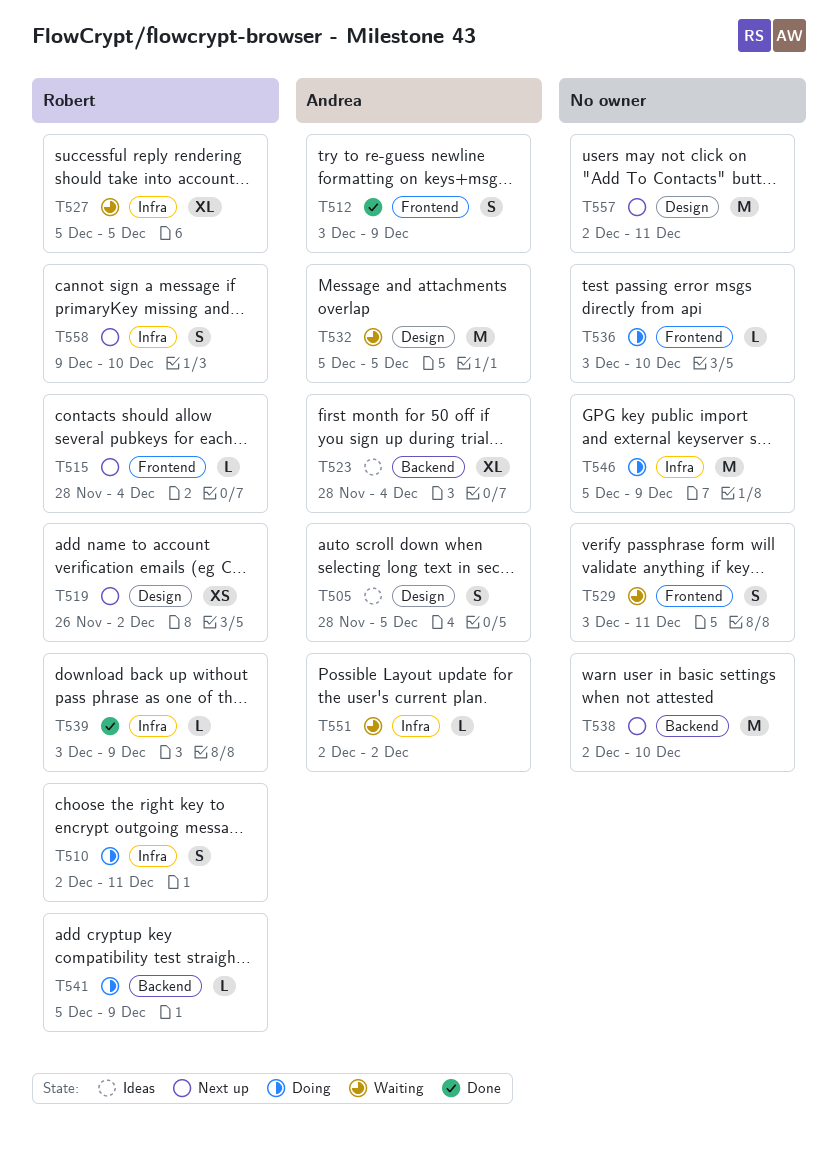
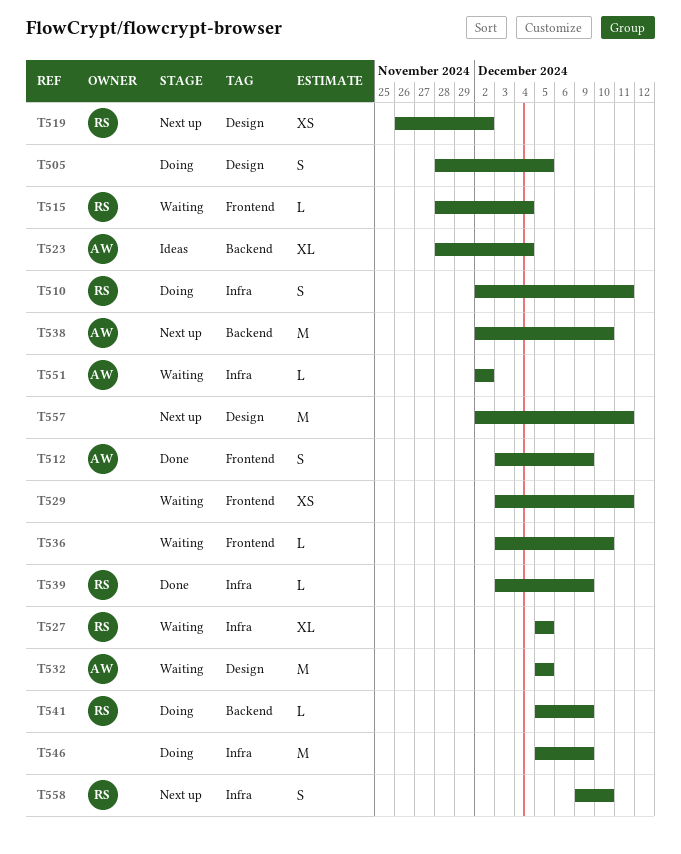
T505, status: Ideas -> Doing
T505, owner: Andrea -> none
T515, status: Next up -> Waiting
T529, estimate: S -> XS
T536, status: Doing -> Waiting
T538, owner: none -> Andrea

